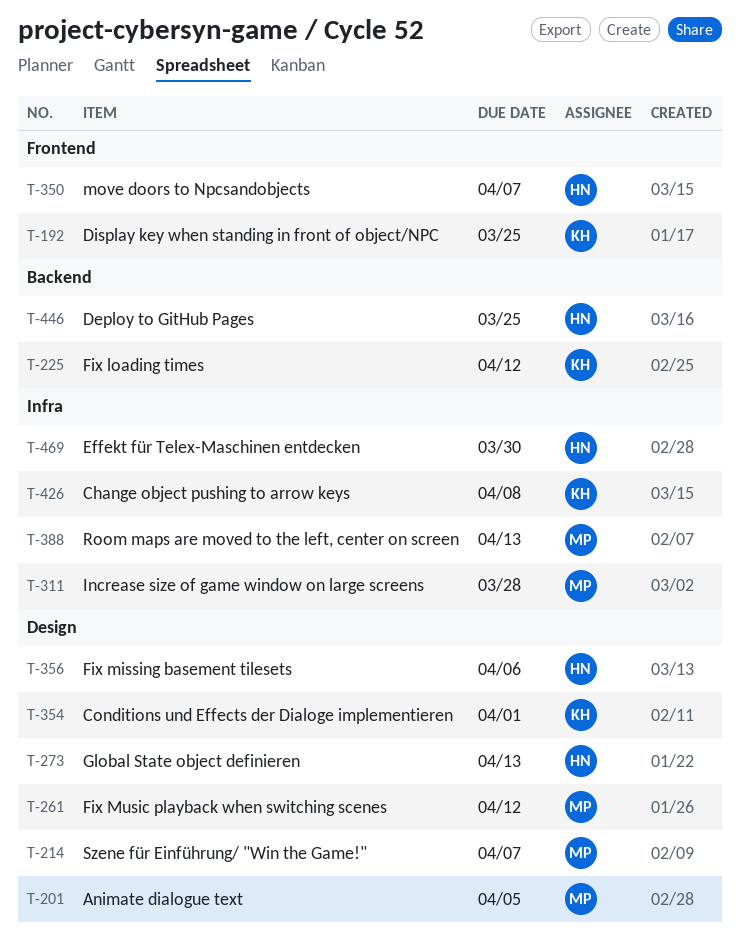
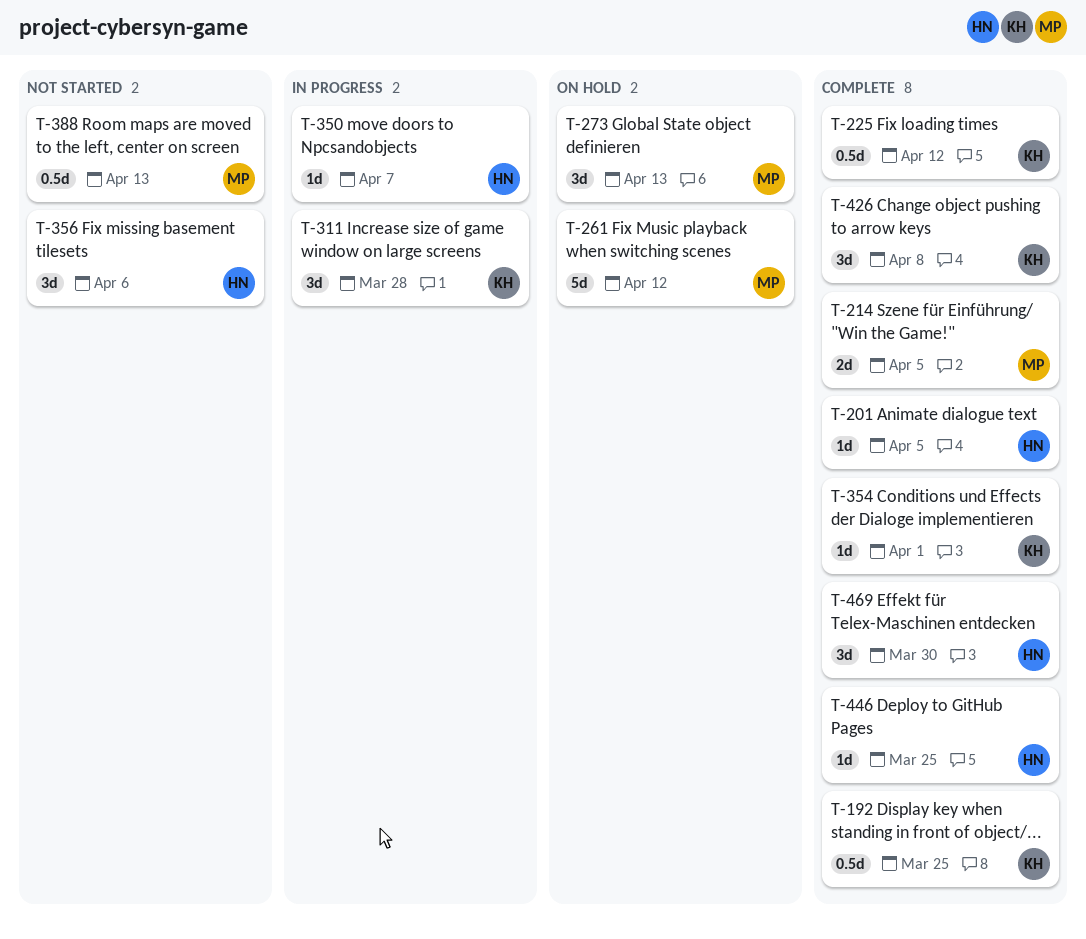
T-201, owner: MP -> HN
T-214, due: Apr 7 -> Apr 5
T-273, owner: HN -> MP
T-311, owner: MP -> KH

